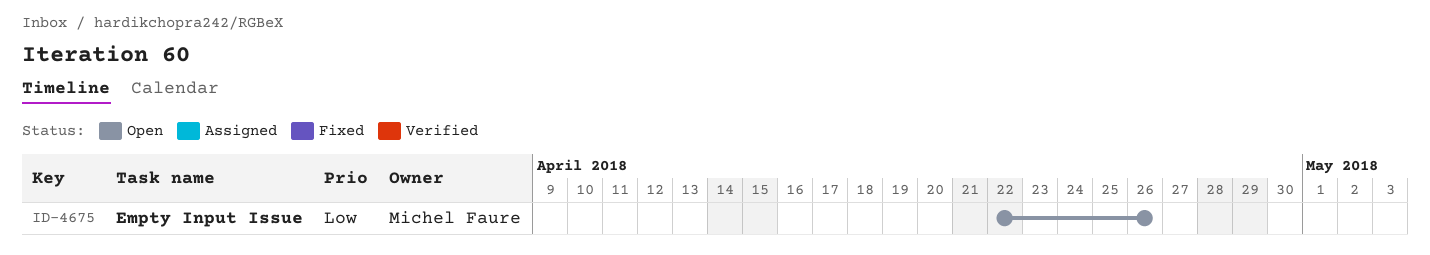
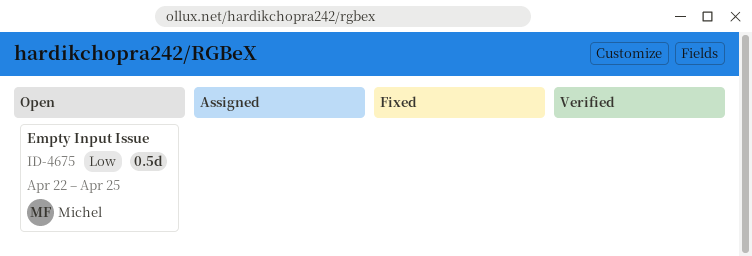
ID-4675, due: Apr 26 -> Apr 25

